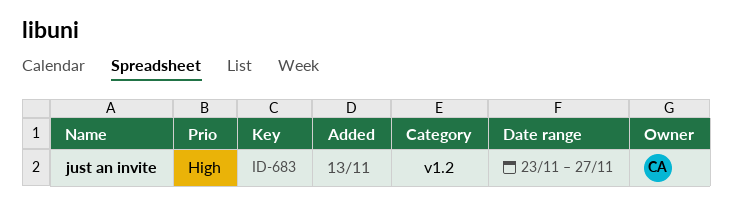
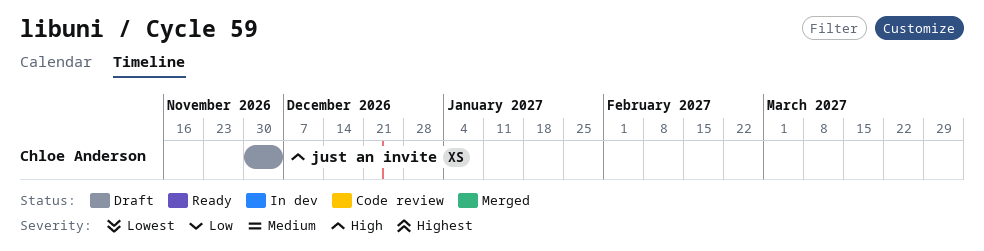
just an invite, start: Nov 23 -> Nov 30
just an invite, due: Nov 27 -> Dec 4

